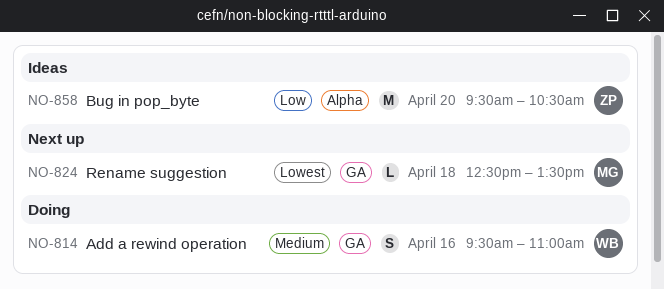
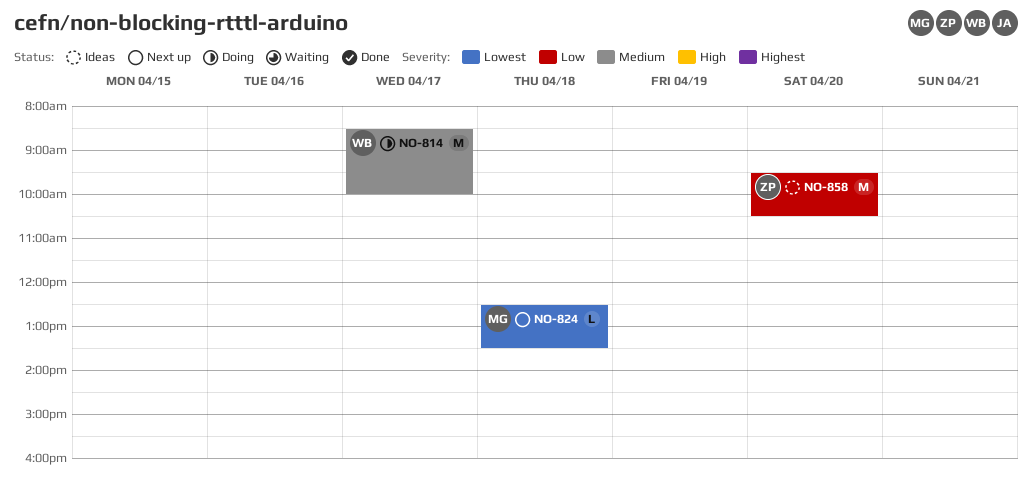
NO-814, estimate: S -> M
NO-814, day: Apr 16 -> Apr 17
NO-814, begins: 09:30 -> 08:30
NO-814, ends: 11:00 -> 10:00

